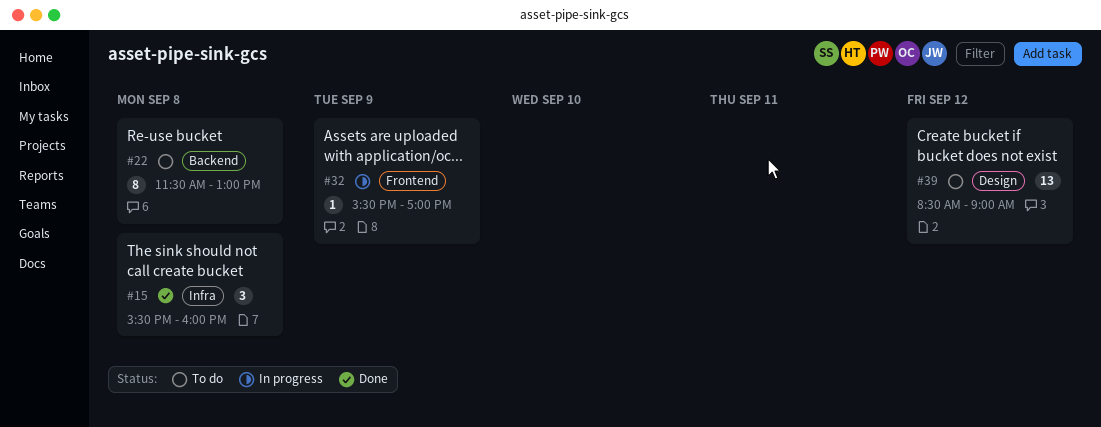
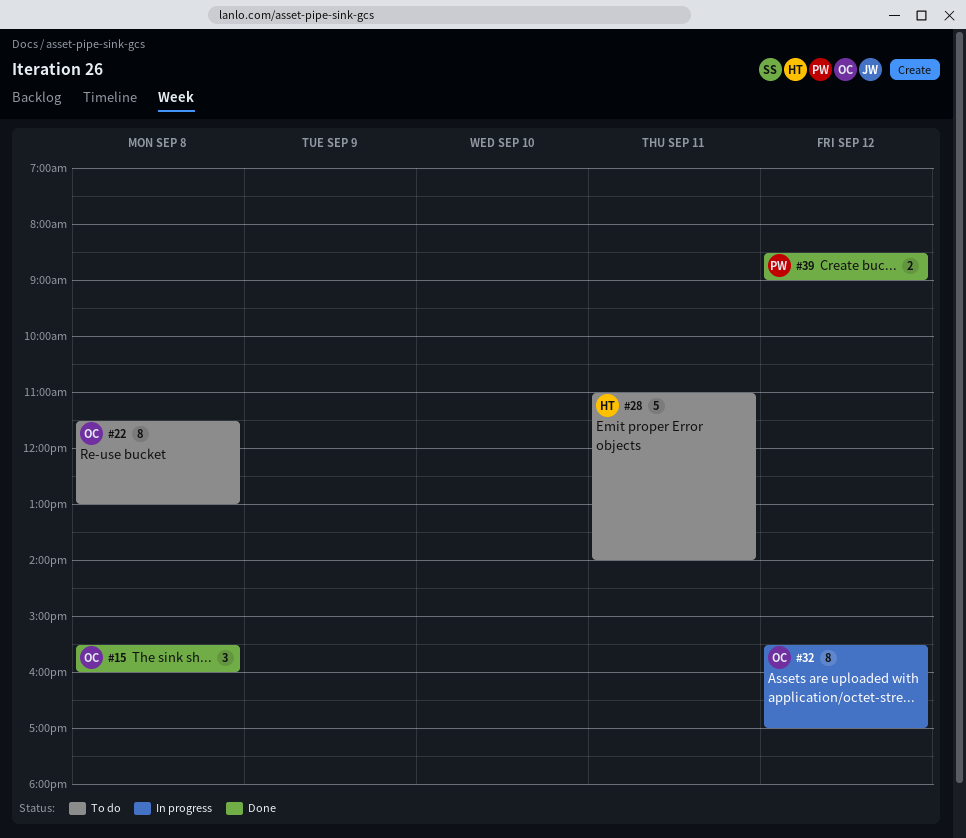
#28: none -> present
#32, estimate: 1 -> 8
#32, day: Sep 9 -> Sep 12
#39, status: To do -> Done
#39, estimate: 13 -> 2

